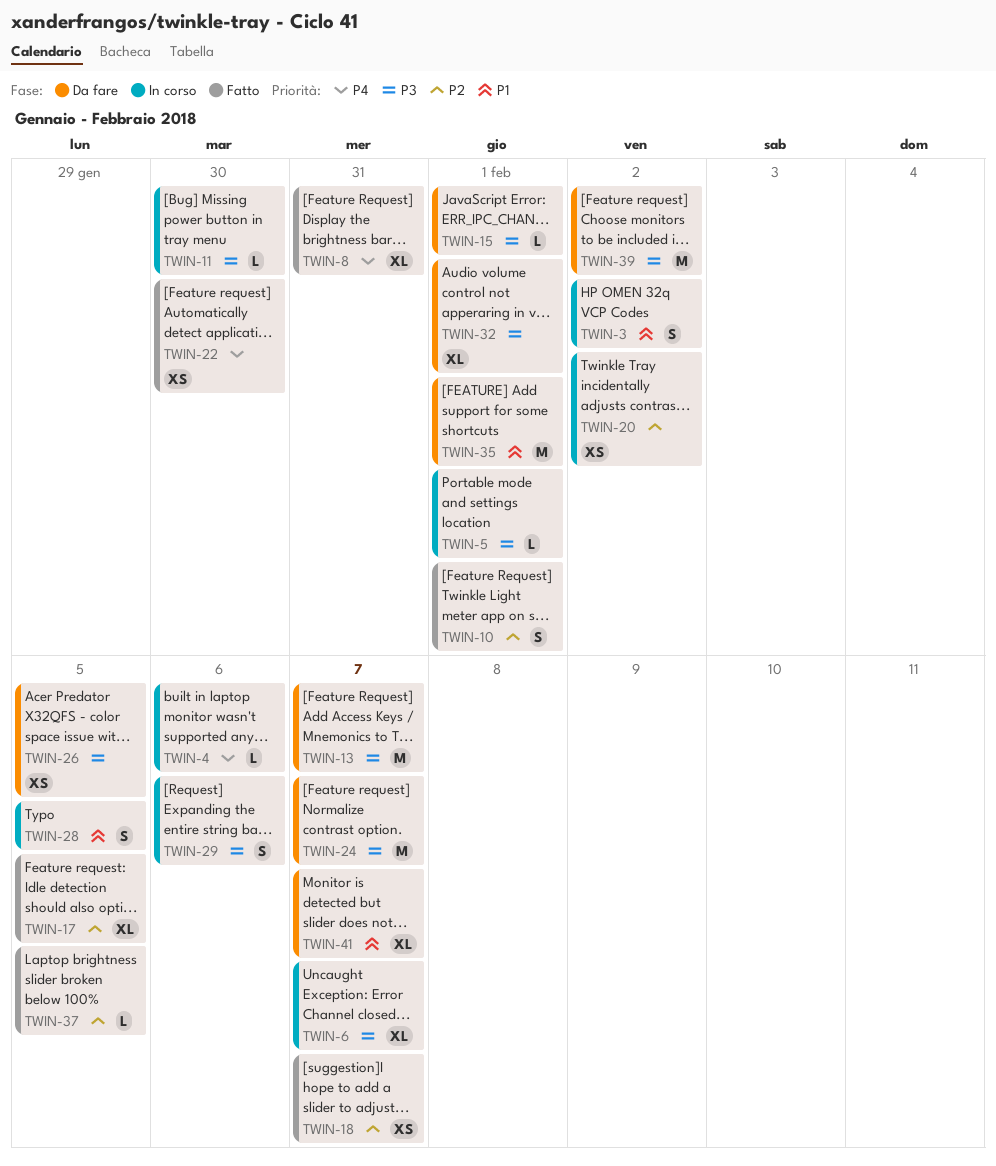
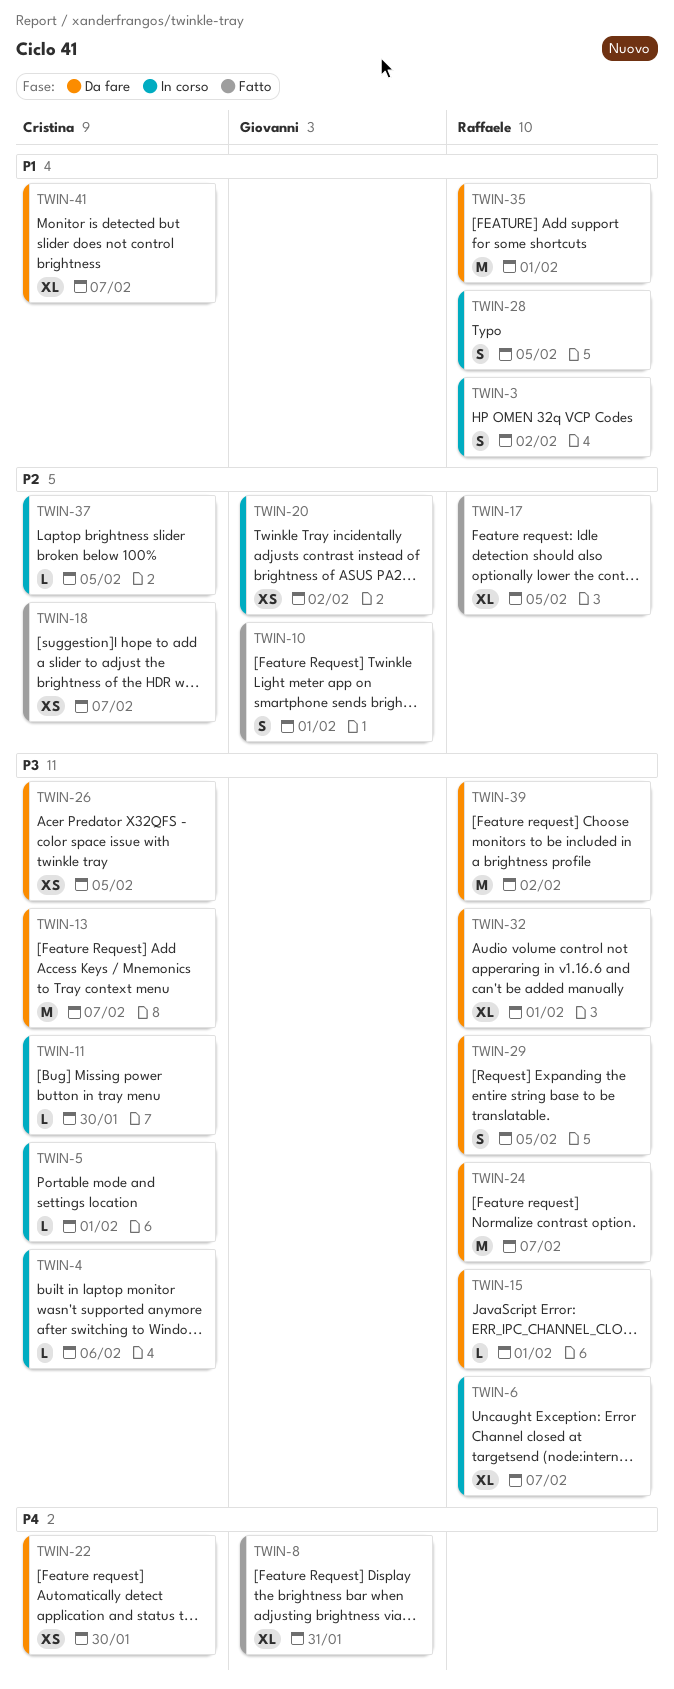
TWIN-4, priority: P4 -> P3
TWIN-22, status: Fatto -> Da fare
TWIN-29, status: In corso -> Da fare
TWIN-29, due: Feb 6 -> Feb 5
TWIN-37, status: Fatto -> In corso

